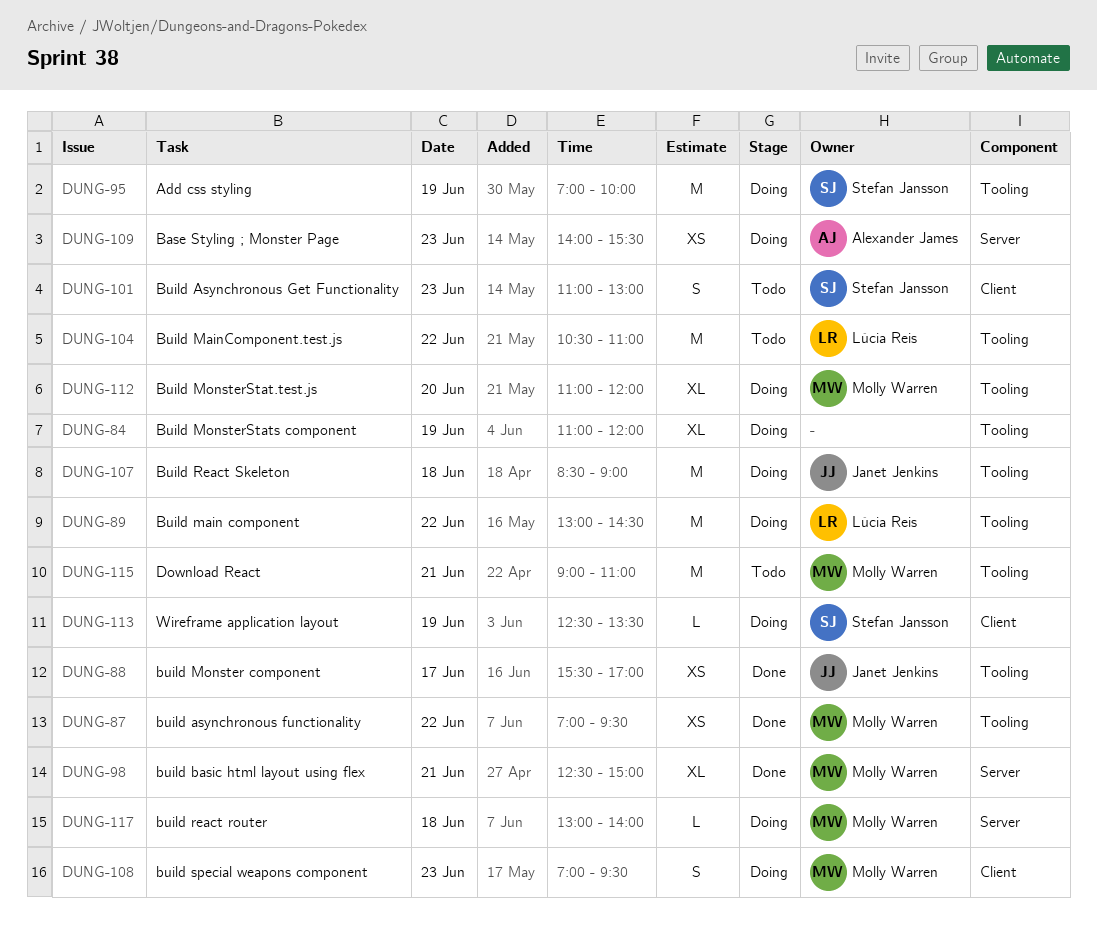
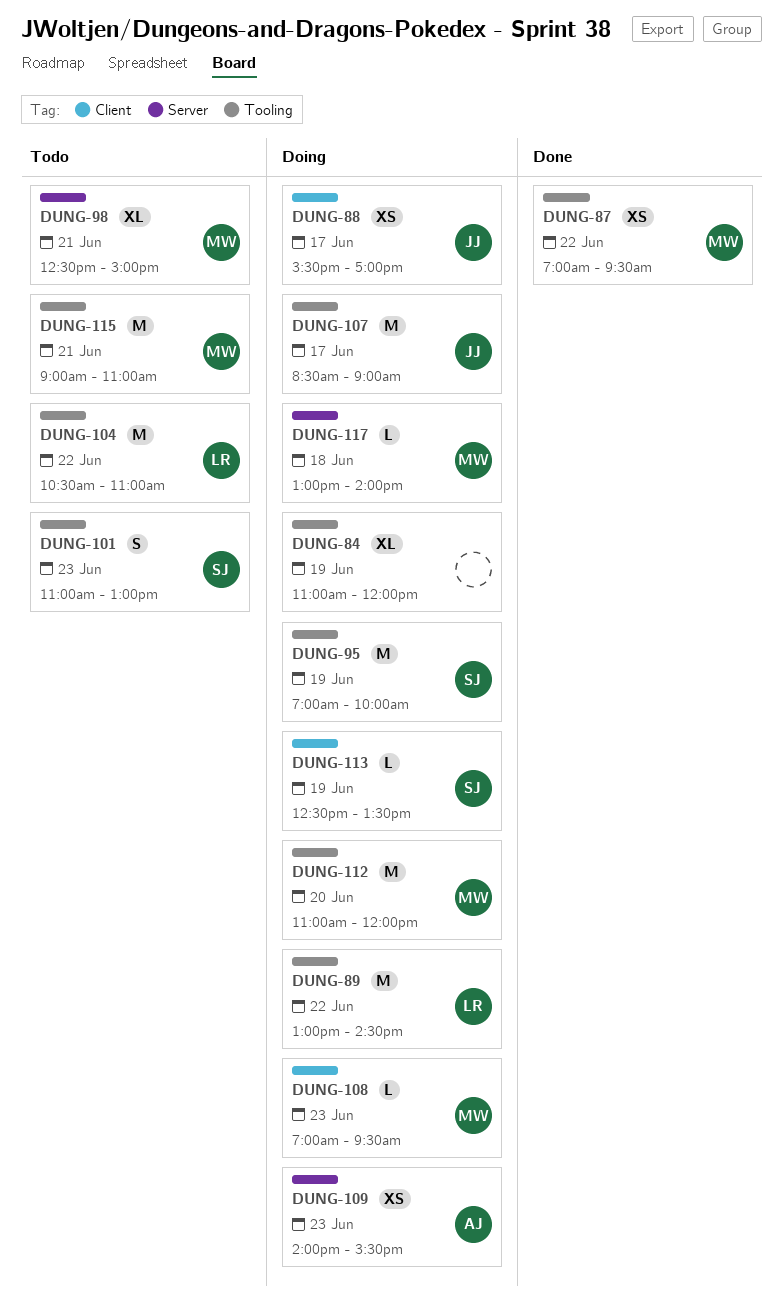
DUNG-88, status: Done -> Doing
DUNG-88, label: Tooling -> Client
DUNG-98, status: Done -> Todo
DUNG-101, label: Client -> Tooling
DUNG-107, day: Jun 18 -> Jun 17
DUNG-108, estimate: S -> L
DUNG-112, estimate: XL -> M

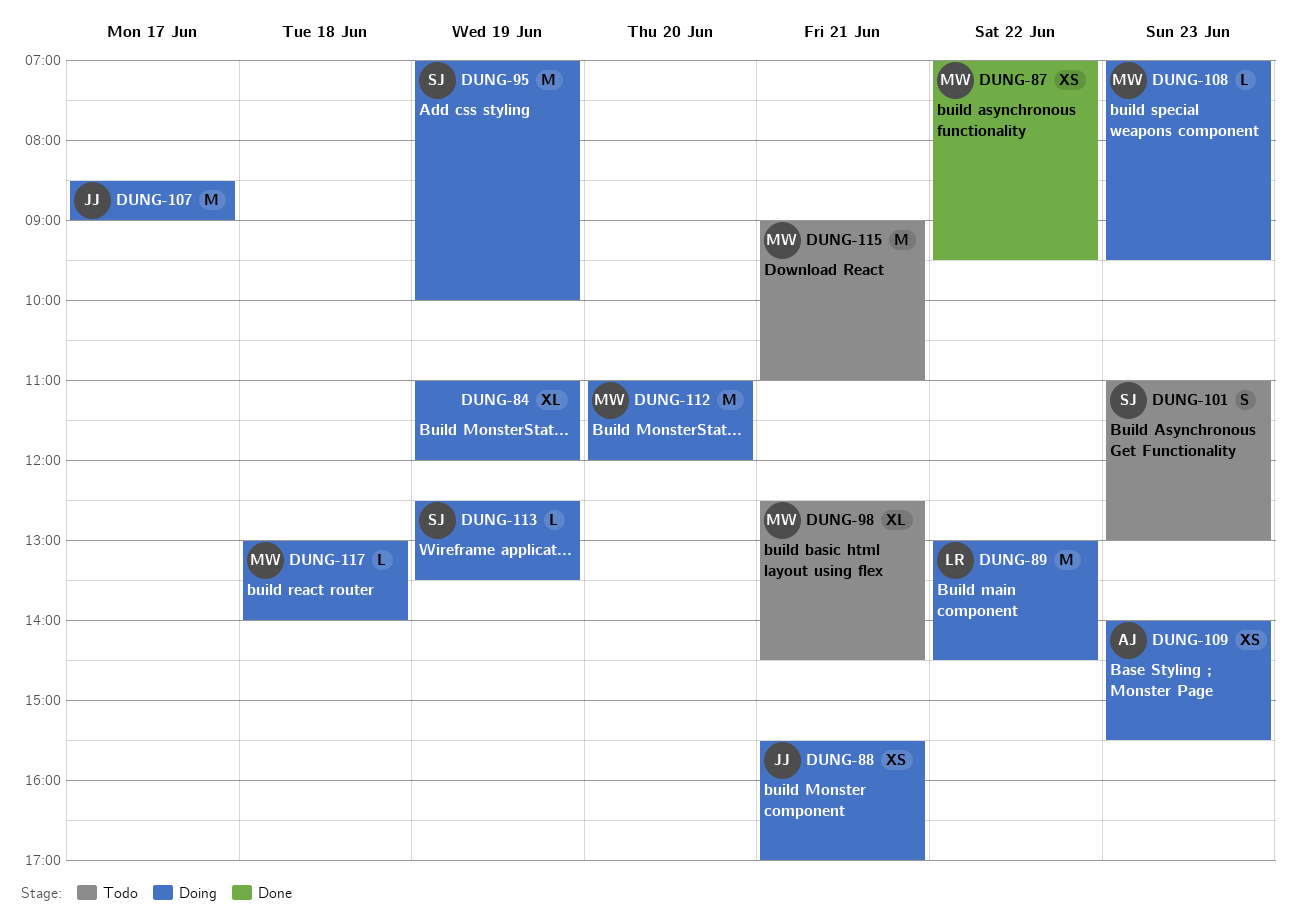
DUNG-88, day: Jun 17 -> Jun 21
DUNG-98, ends: 15:00 -> 14:30
DUNG-104: present -> none

